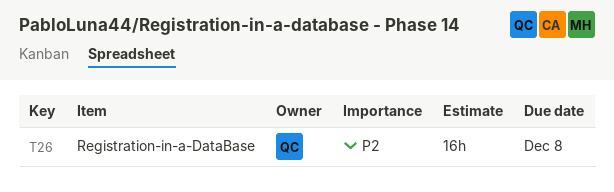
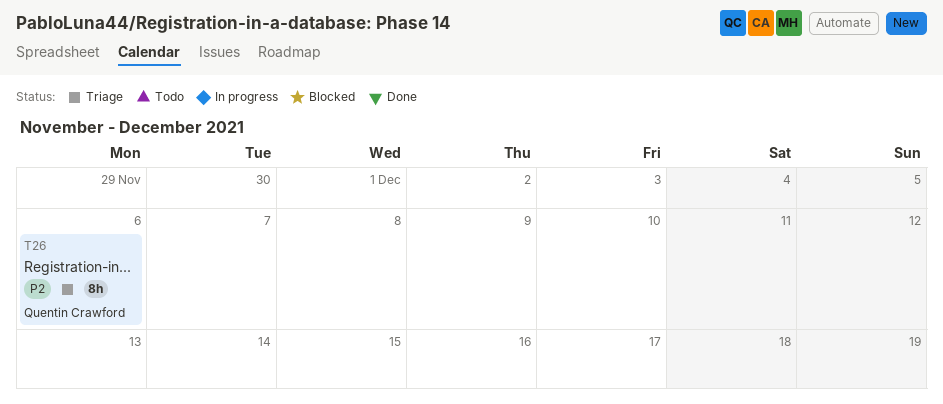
T26, estimate: 16h -> 8h
T26, due: Dec 8 -> Dec 6

